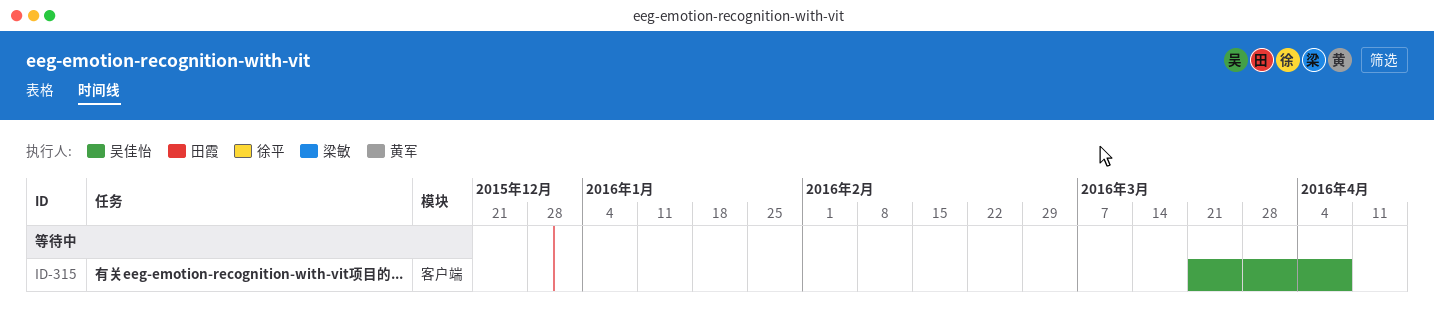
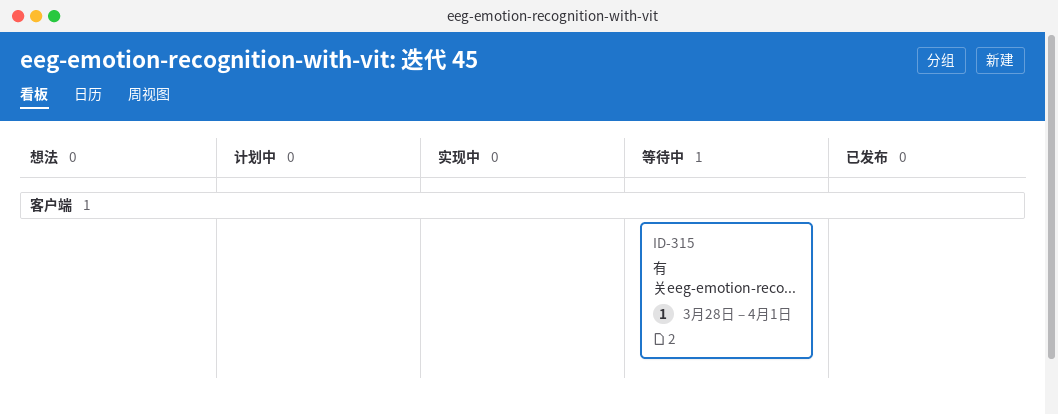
ID-315, start: Mar 21 -> Mar 28
ID-315, due: Apr 8 -> Apr 1

